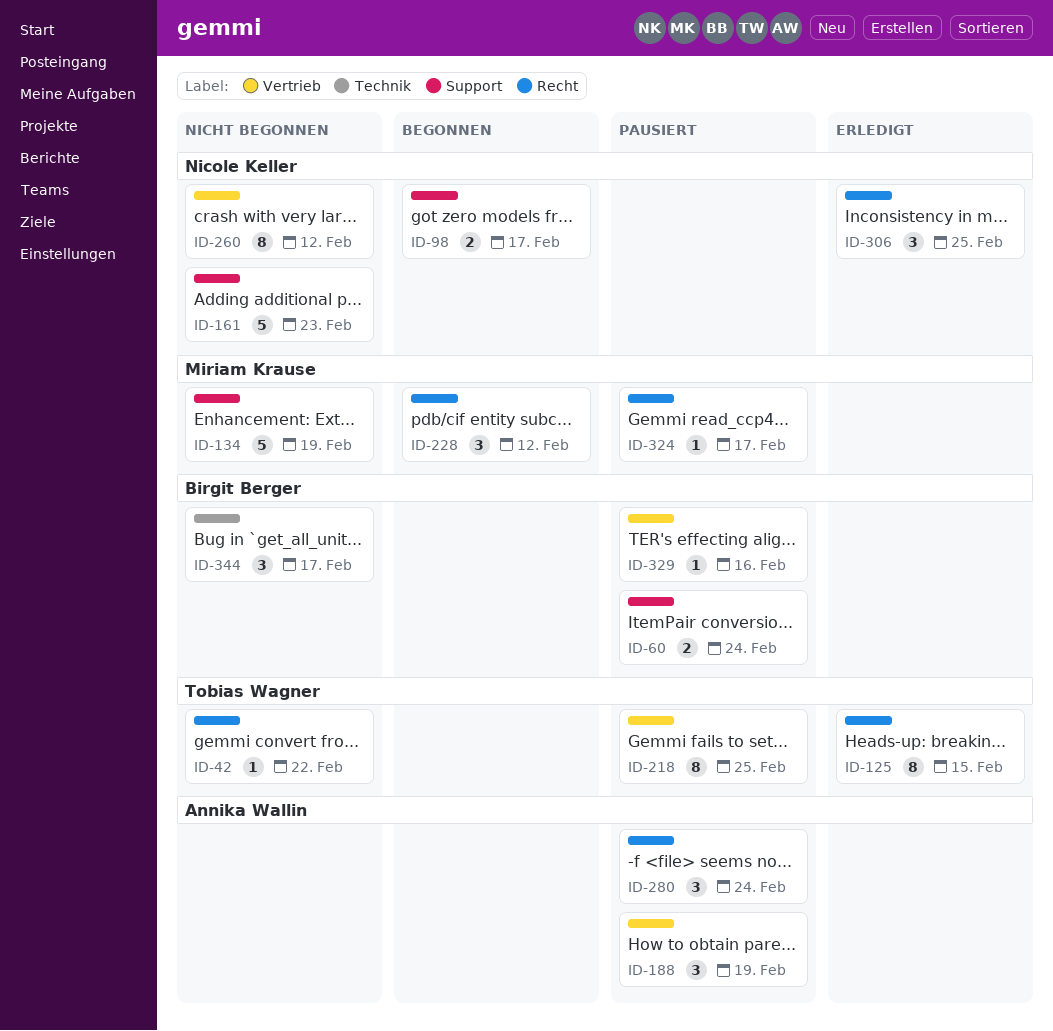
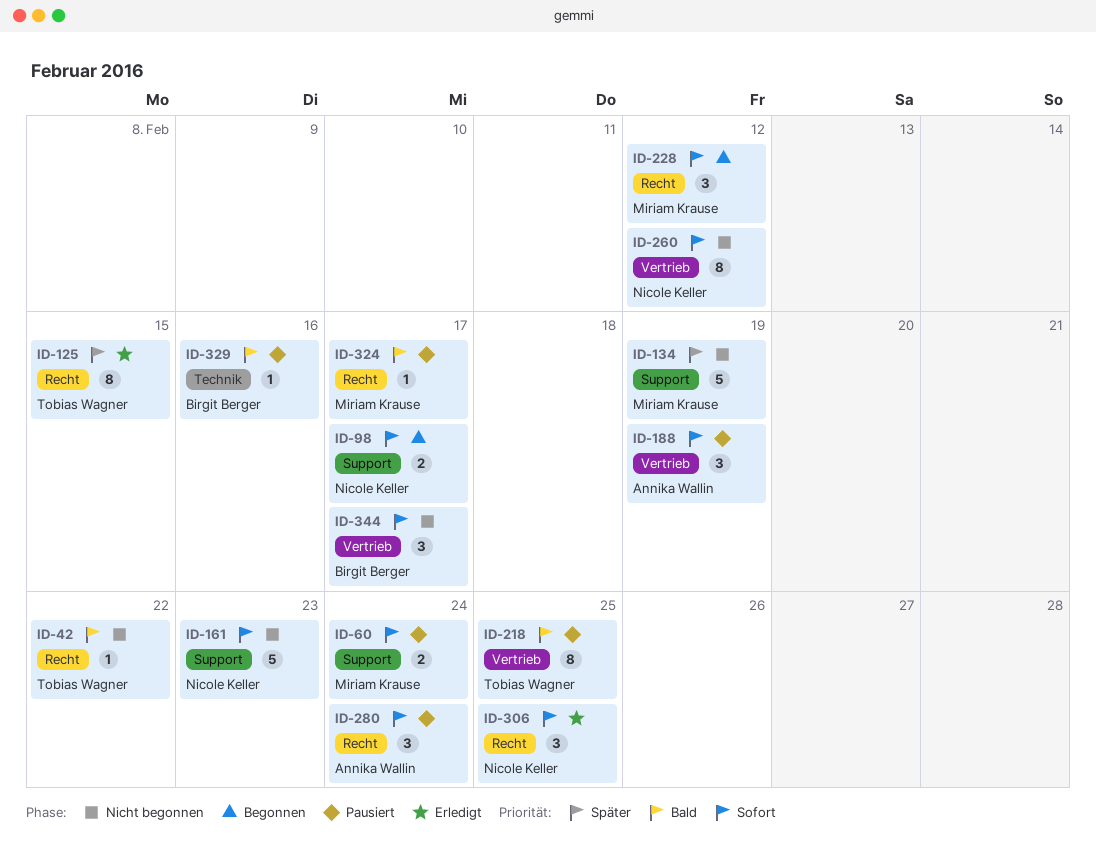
ID-60, owner: Birgit Berger -> Miriam Krause
ID-329, label: Vertrieb -> Technik
ID-344, label: Technik -> Vertrieb

